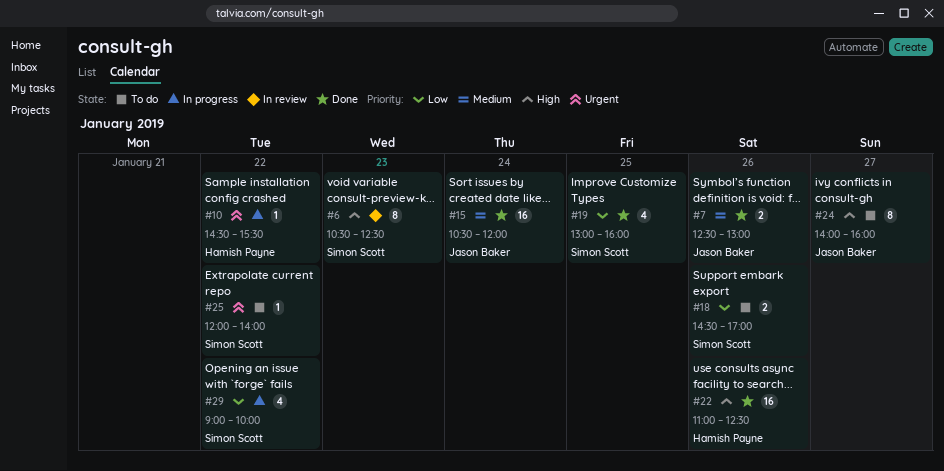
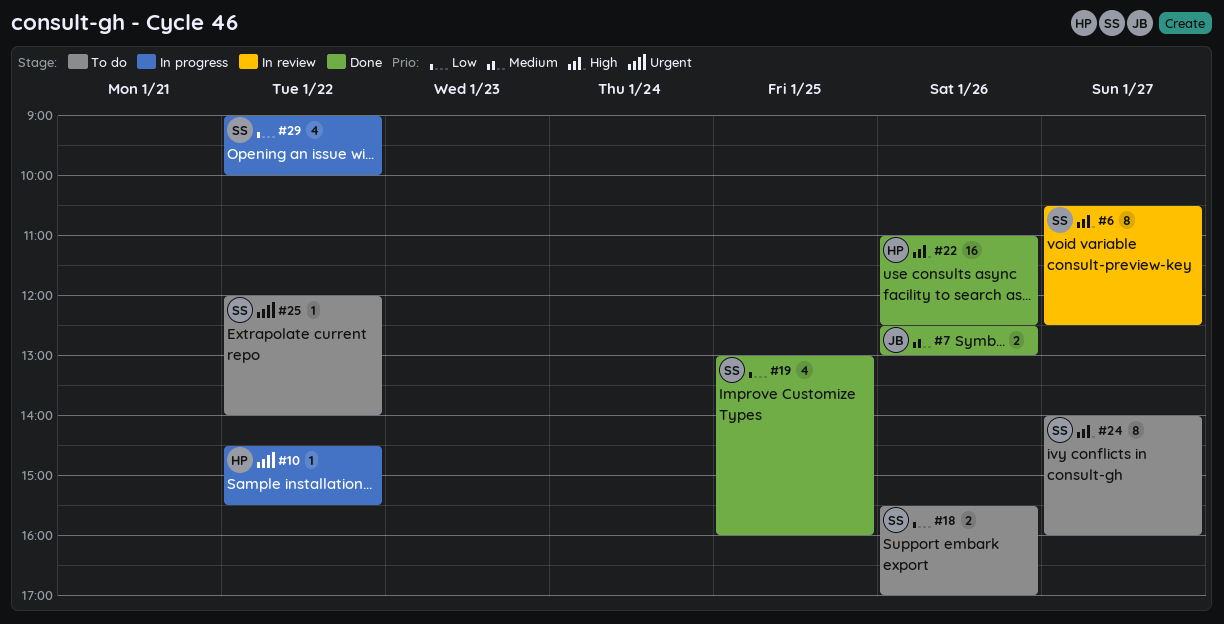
#6, day: Jan 23 -> Jan 27
#15: present -> none
#18, begins: 14:30 -> 15:30
#24, owner: Jason Baker -> Simon Scott

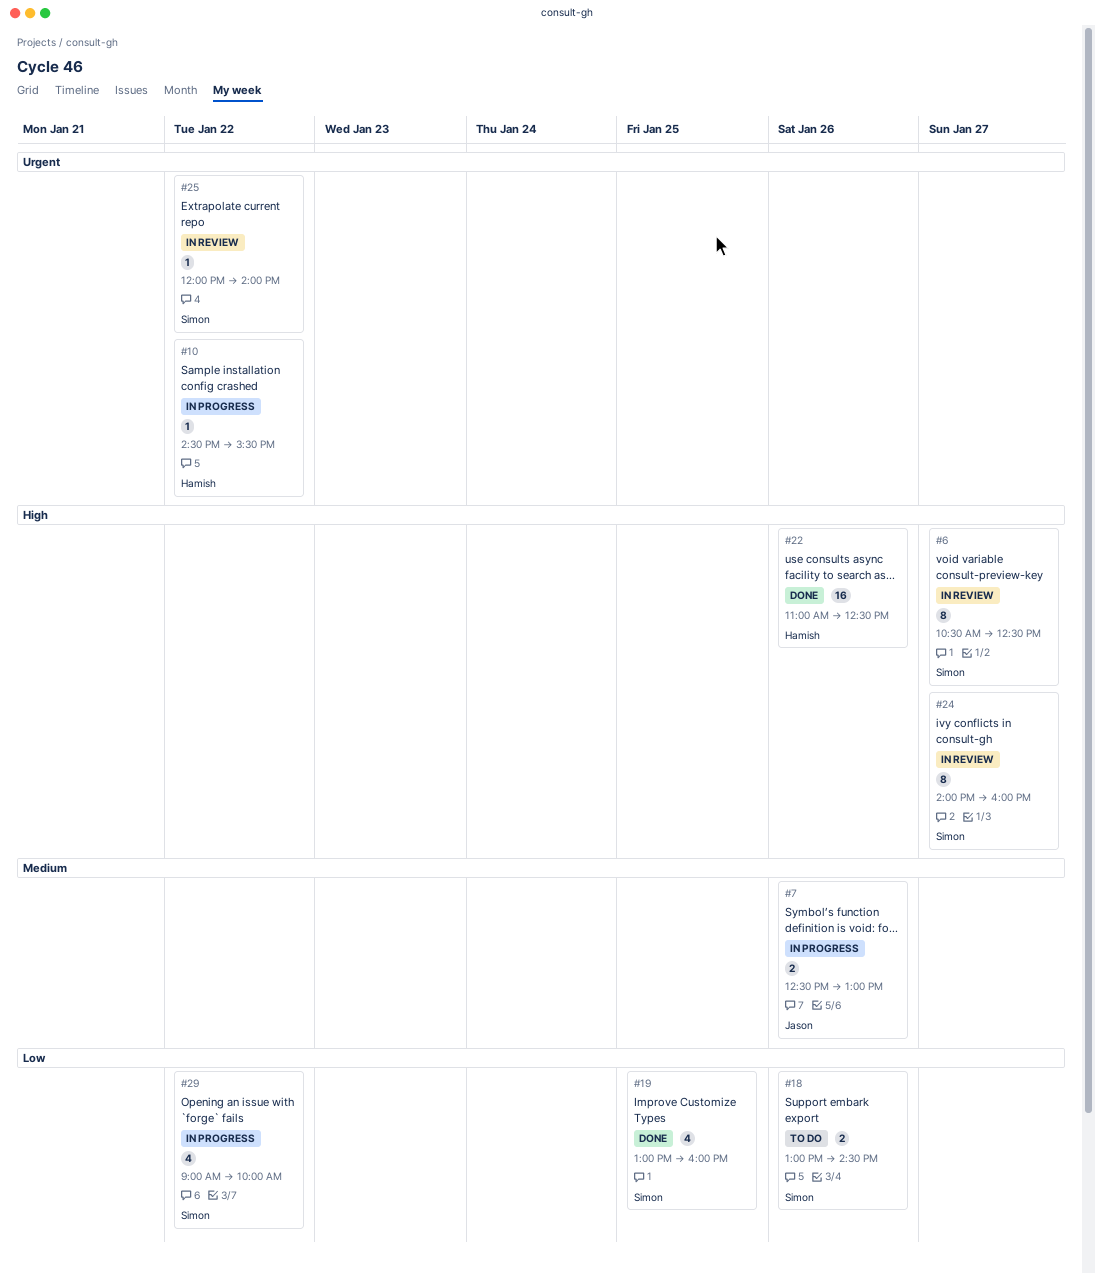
#7, status: Done -> In progress
#18, begins: 15:30 -> 13:00
#18, ends: 17:00 -> 14:30
#24, status: To do -> In review
#25, status: To do -> In review

